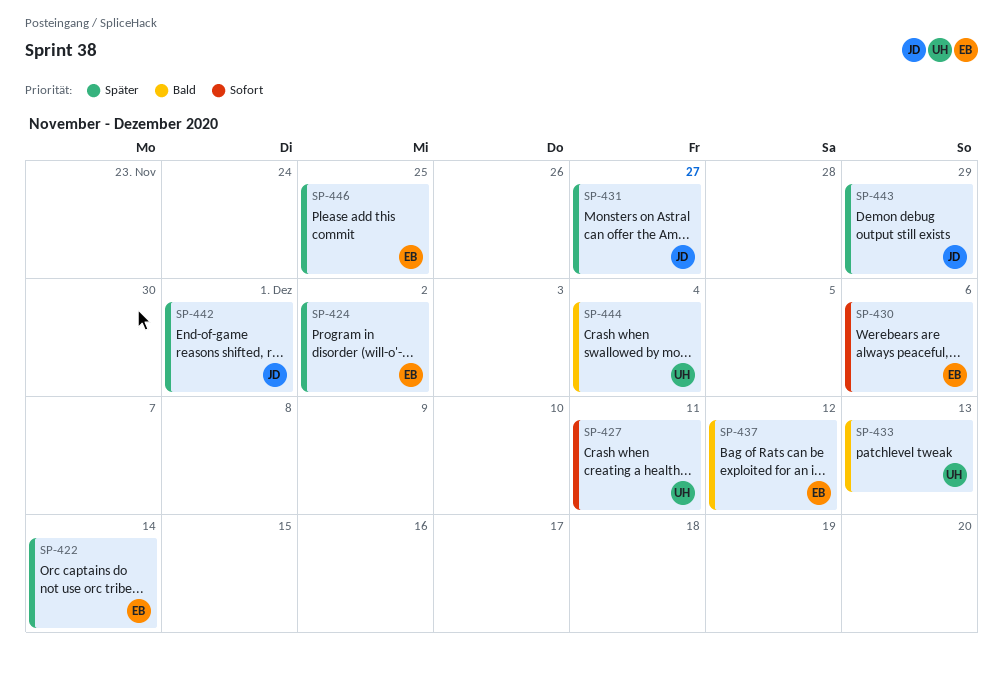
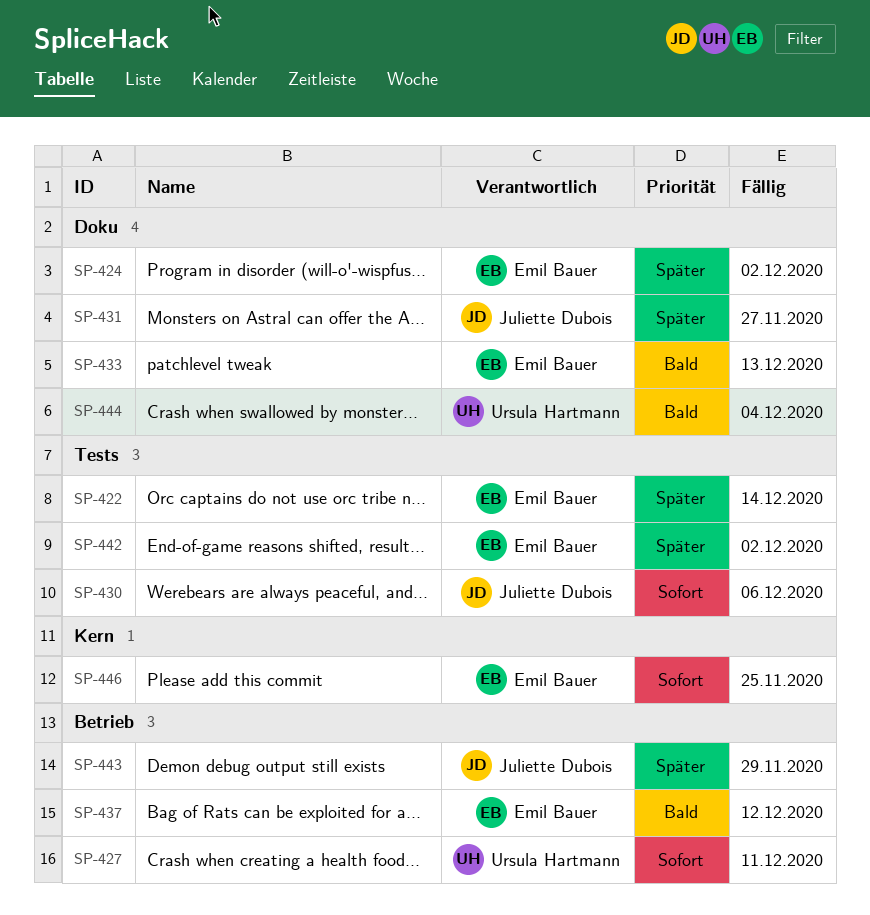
SP-430, owner: Emil Bauer -> Juliette Dubois
SP-433, owner: Ursula Hartmann -> Emil Bauer
SP-442, owner: Juliette Dubois -> Emil Bauer
SP-442, due: Dec 1 -> Dec 2
SP-446, priority: Später -> Sofort

